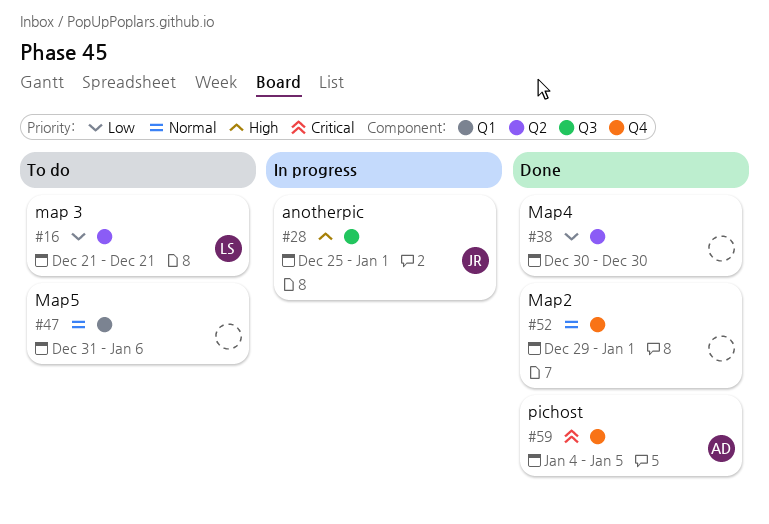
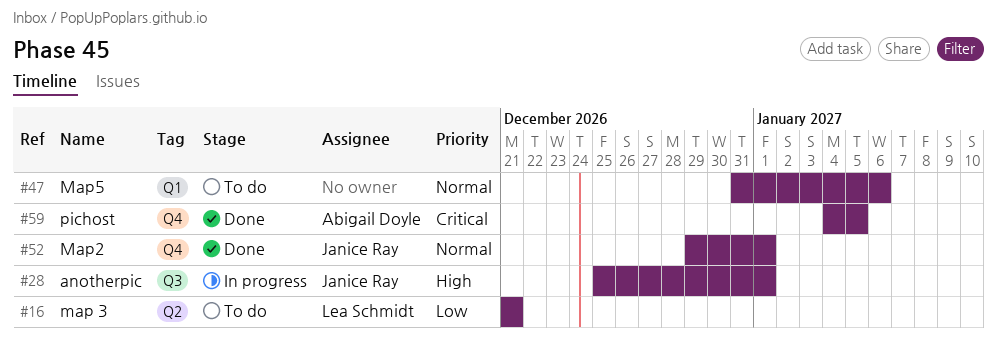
#38: present -> none
#52, owner: none -> Janice Ray

